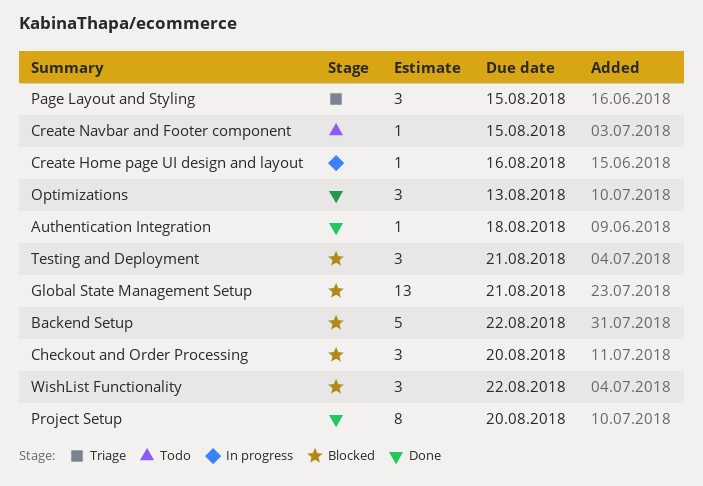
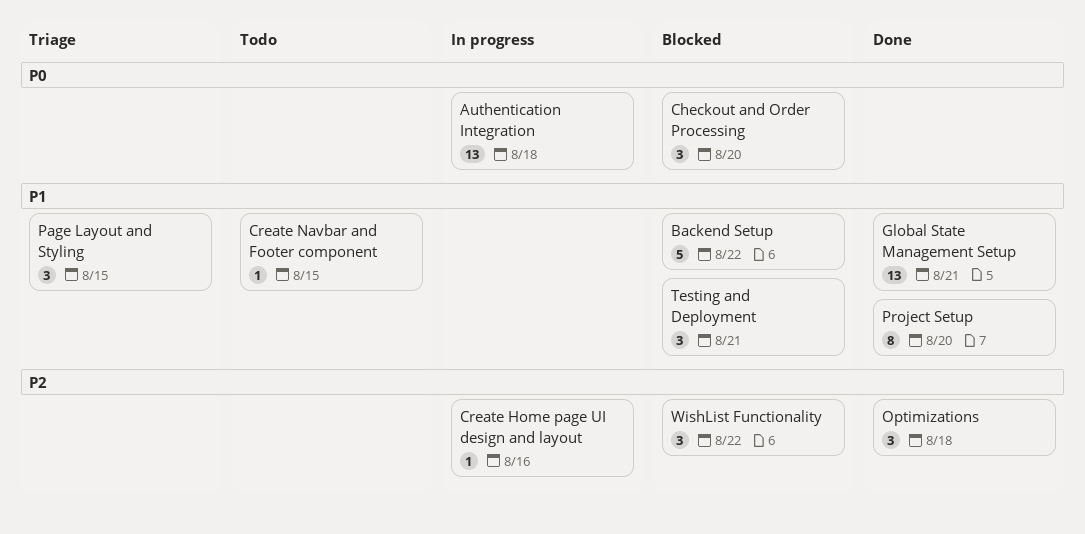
Authentication Integration, status: Done -> In progress
Authentication Integration, estimate: 1 -> 13
Global State Management Setup, status: Blocked -> Done
Optimizations, due: Aug 13 -> Aug 18

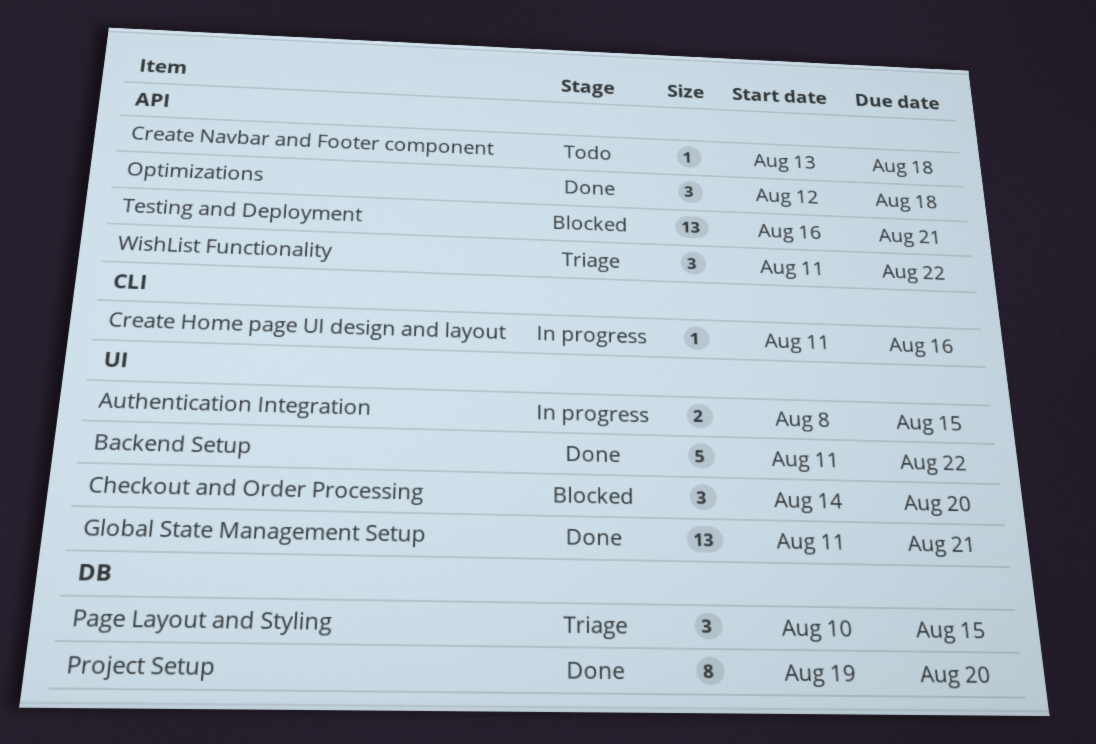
Authentication Integration, estimate: 13 -> 2
Authentication Integration, due: Aug 18 -> Aug 15
Backend Setup, status: Blocked -> Done
Create Navbar and Footer component, due: Aug 15 -> Aug 18
Testing and Deployment, estimate: 3 -> 13
WishList Functionality, status: Blocked -> Triage

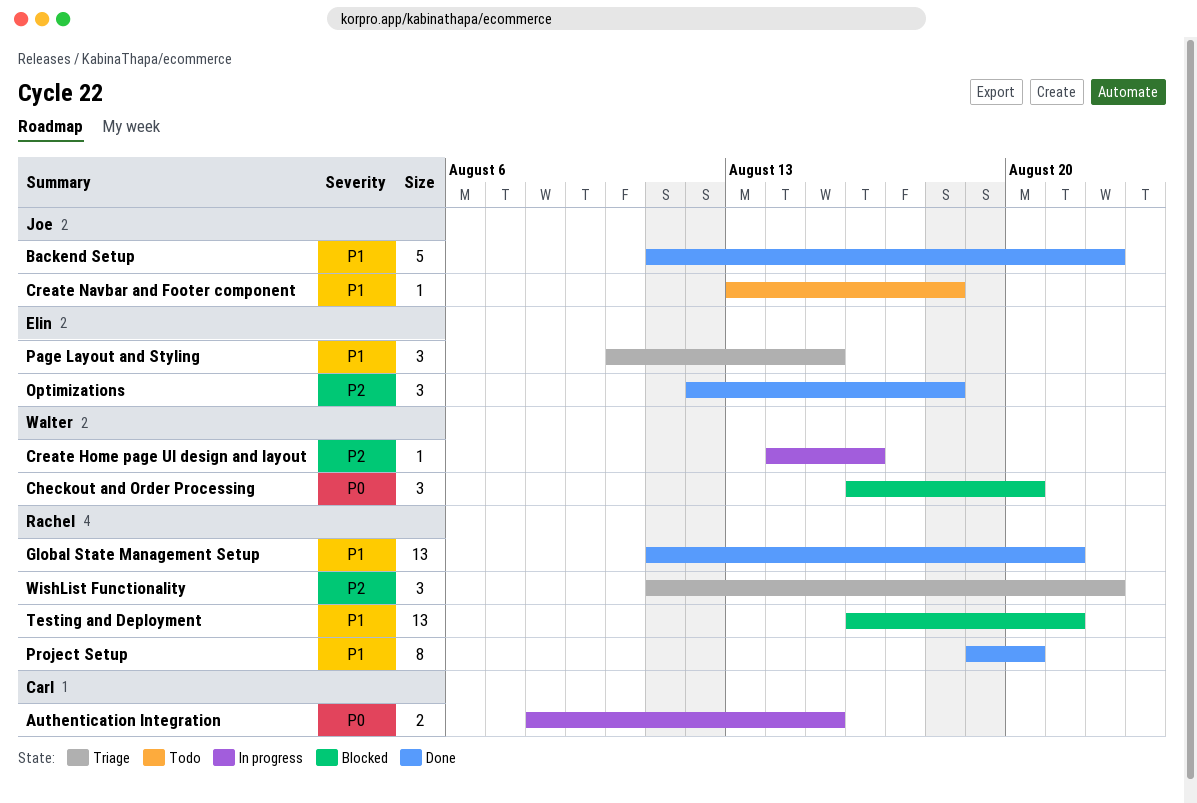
Checkout and Order Processing, start: Aug 14 -> Aug 16
Create Home page UI design and layout, start: Aug 11 -> Aug 14

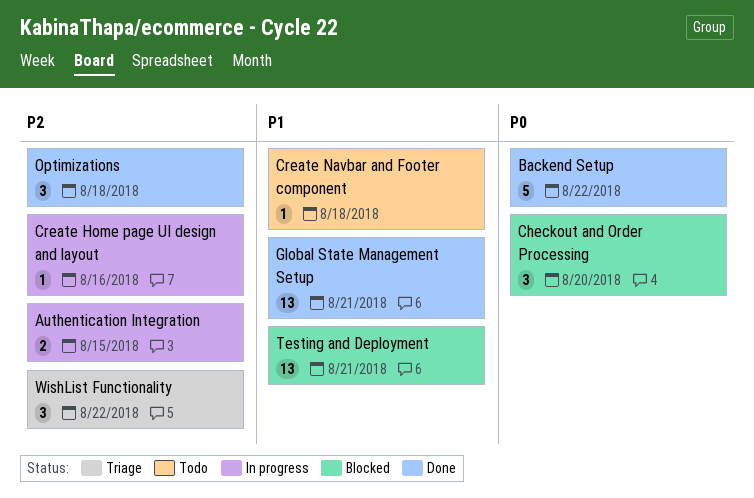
Authentication Integration, priority: P0 -> P2
Backend Setup, priority: P1 -> P0
Page Layout and Styling: present -> none
Project Setup: present -> none

